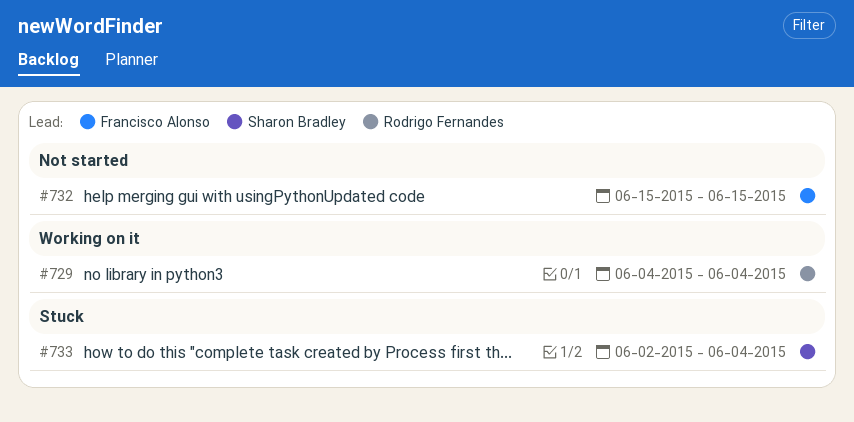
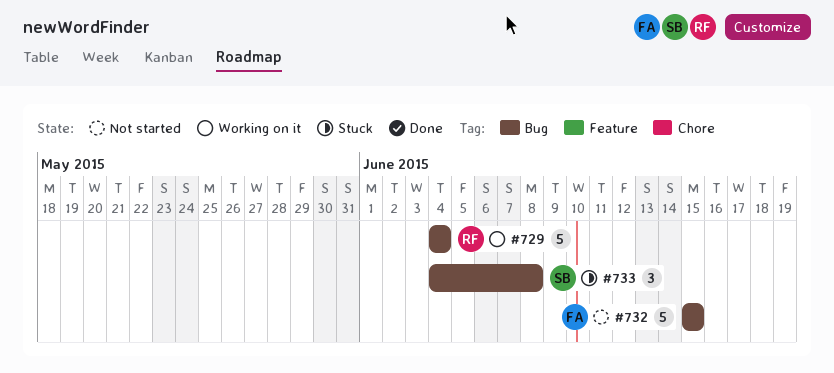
#733, start: Jun 2 -> Jun 4
#733, due: Jun 4 -> Jun 8

